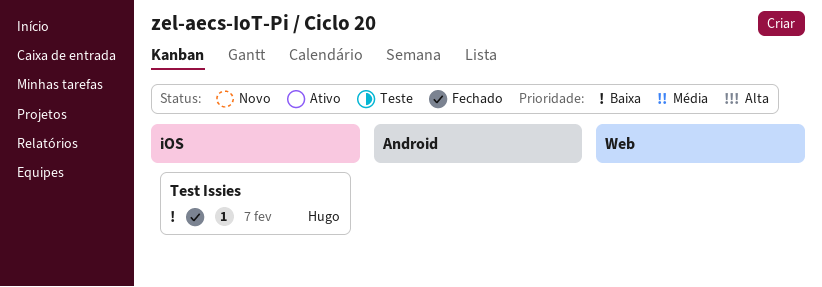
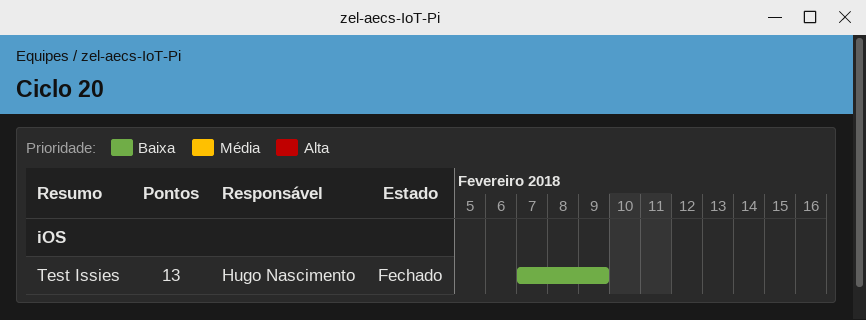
Test Issies, estimate: 1 -> 13
Test Issies, due: Feb 7 -> Feb 9

